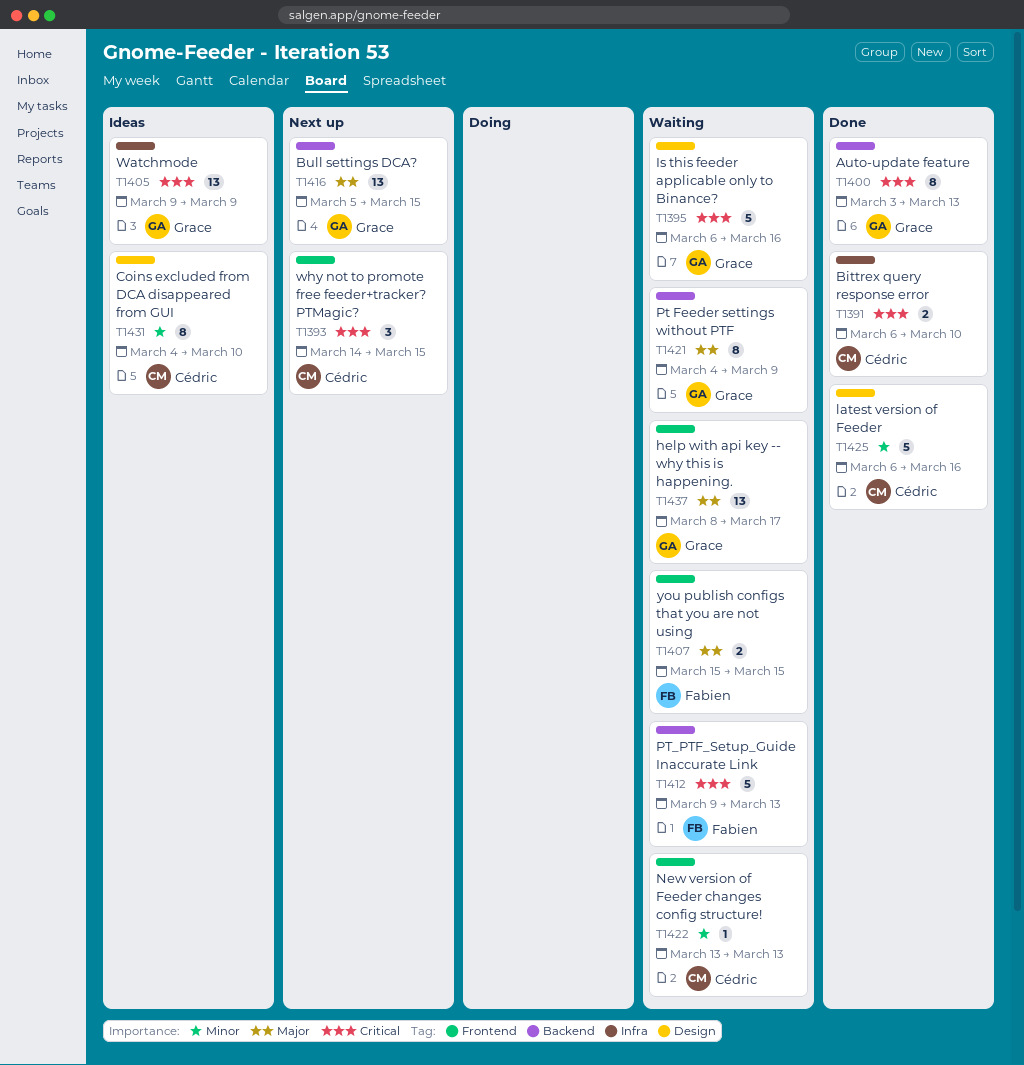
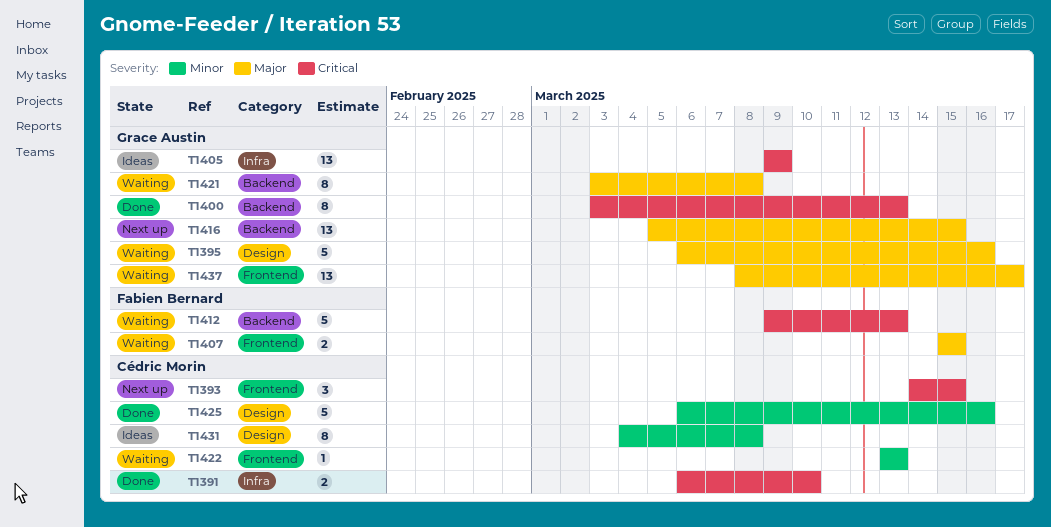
T1395, priority: Critical -> Major
T1421, start: Mar 4 -> Mar 3
T1421, due: Mar 9 -> Mar 8
T1431, due: Mar 10 -> Mar 8

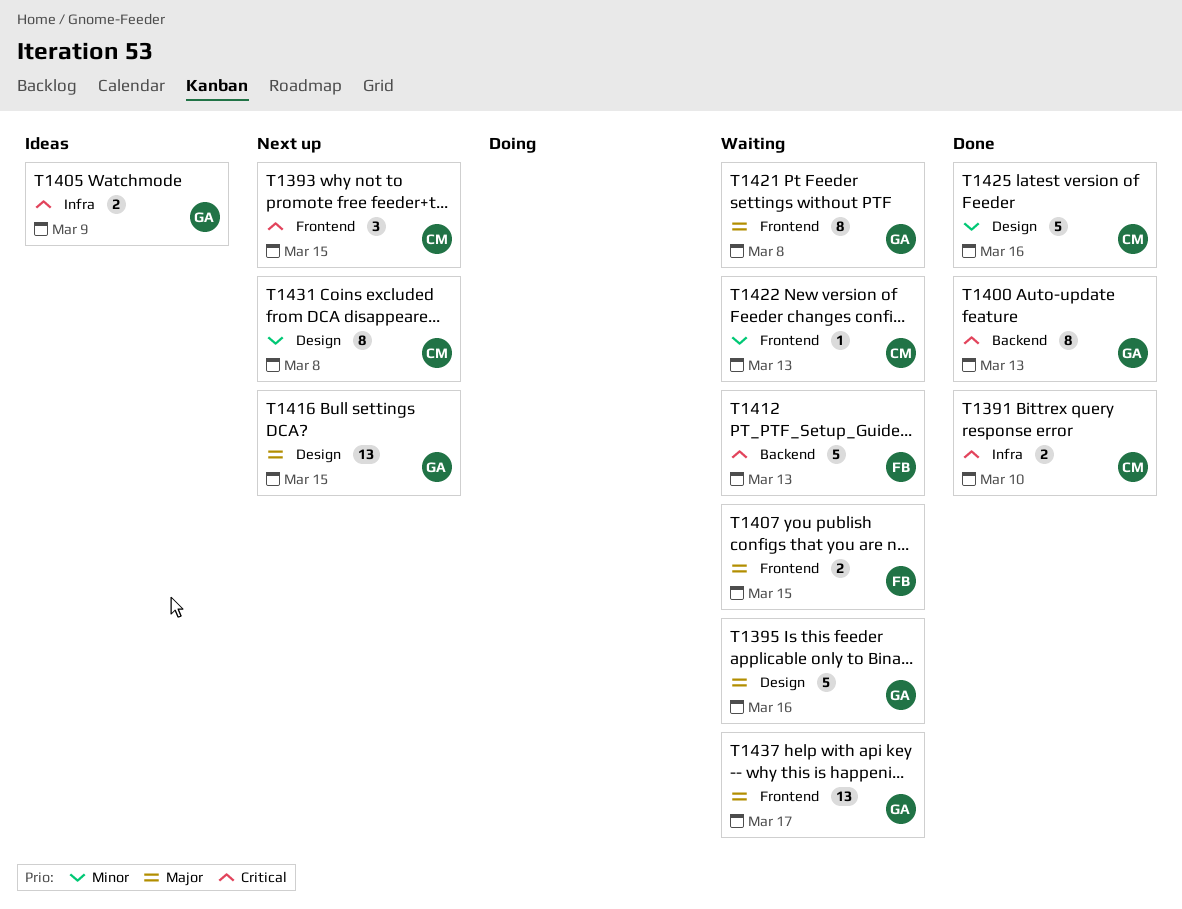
T1405, estimate: 13 -> 2
T1416, label: Backend -> Design
T1421, label: Backend -> Frontend
T1431, status: Ideas -> Next up

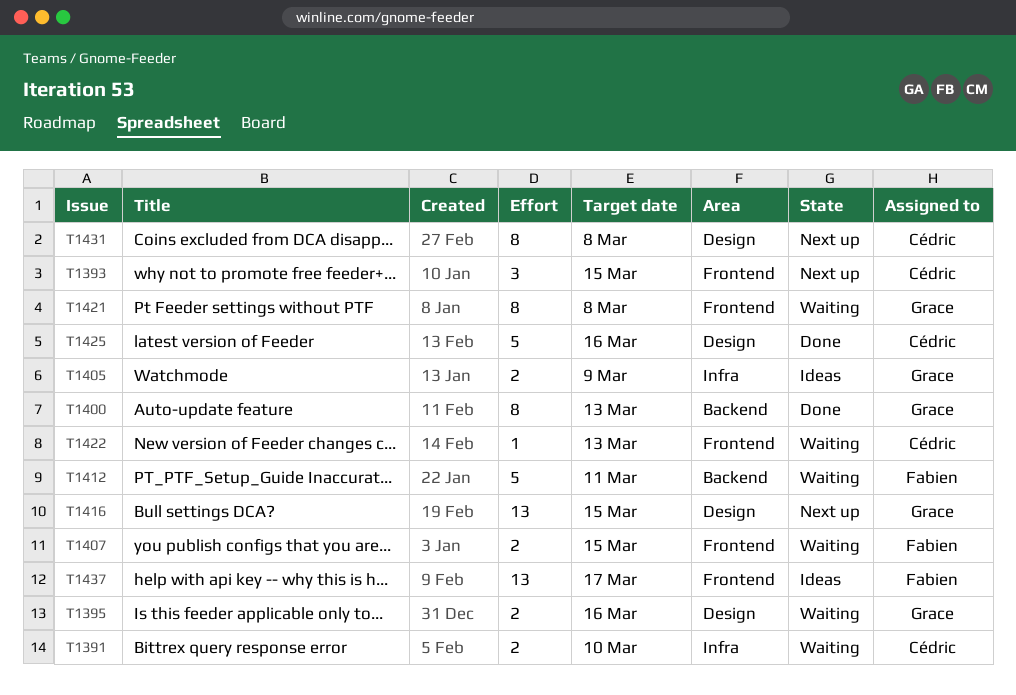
T1391, status: Done -> Waiting
T1395, estimate: 5 -> 2
T1412, due: Mar 13 -> Mar 11
T1437, status: Waiting -> Ideas
T1437, owner: Grace -> Fabien

